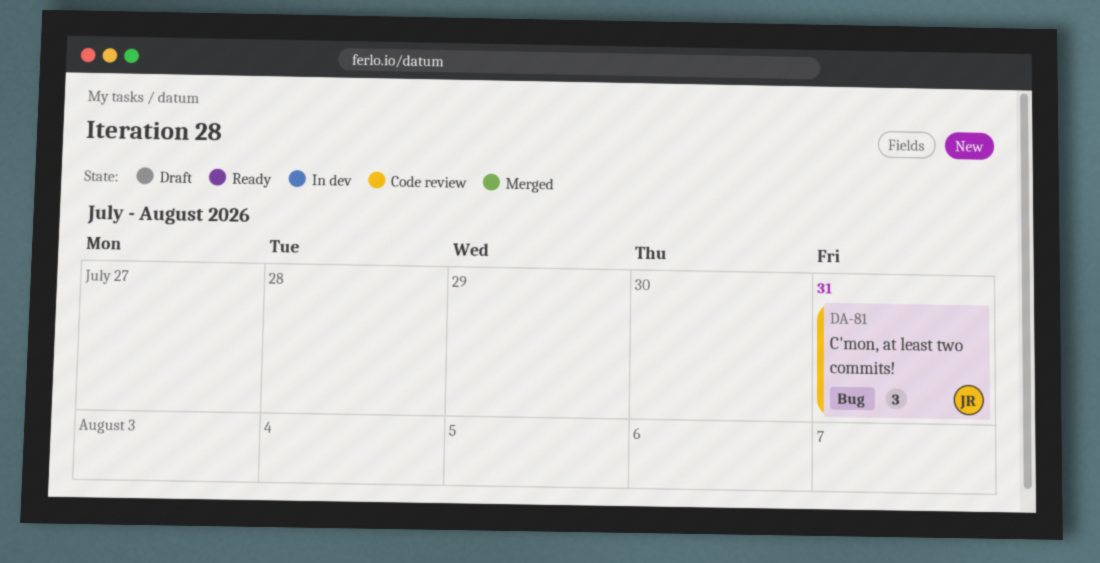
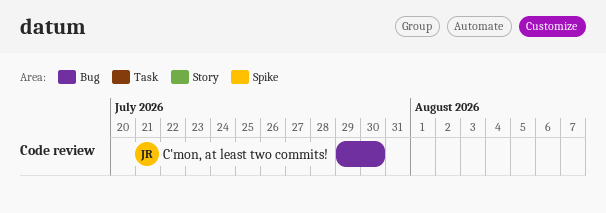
C'mon, at least two commits!, due: Jul 31 -> Jul 30

